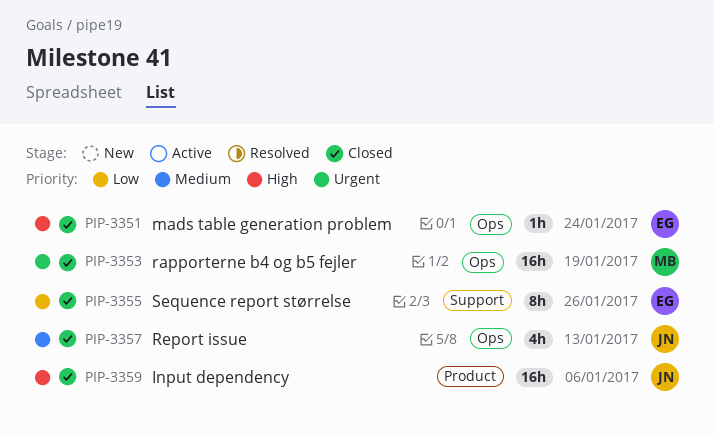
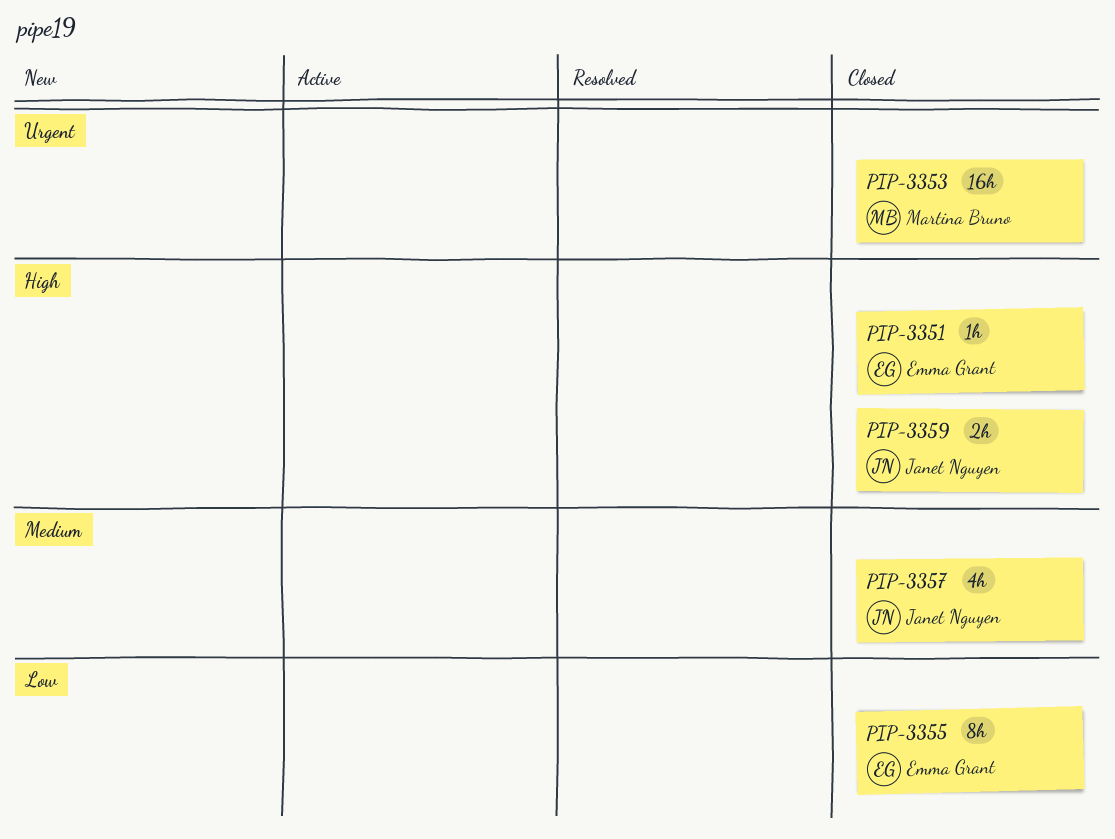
PIP-3359, estimate: 16h -> 2h

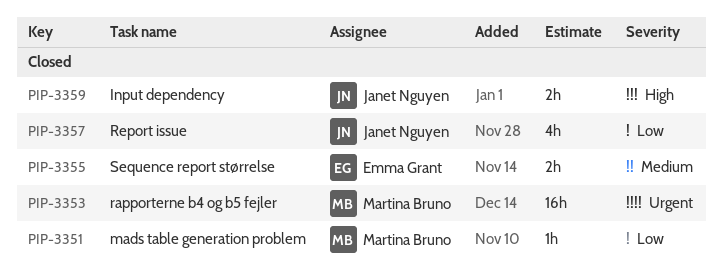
PIP-3351, owner: Emma Grant -> Martina Bruno
PIP-3351, priority: High -> Low
PIP-3355, priority: Low -> Medium
PIP-3355, estimate: 8h -> 2h
PIP-3357, priority: Medium -> Low

